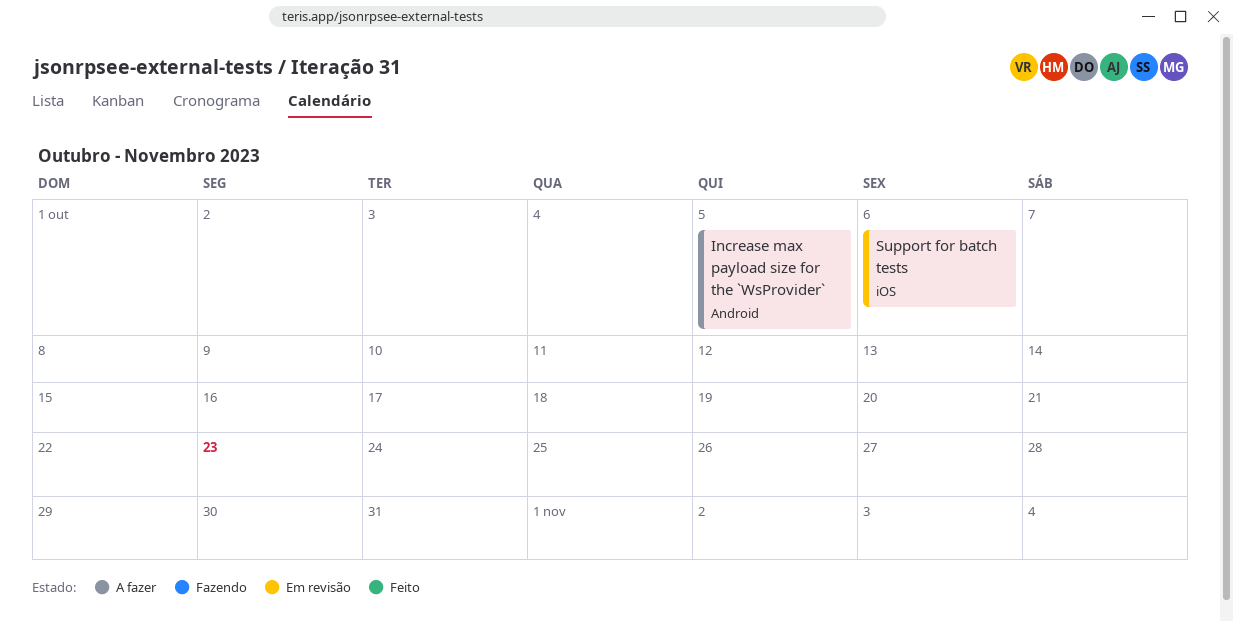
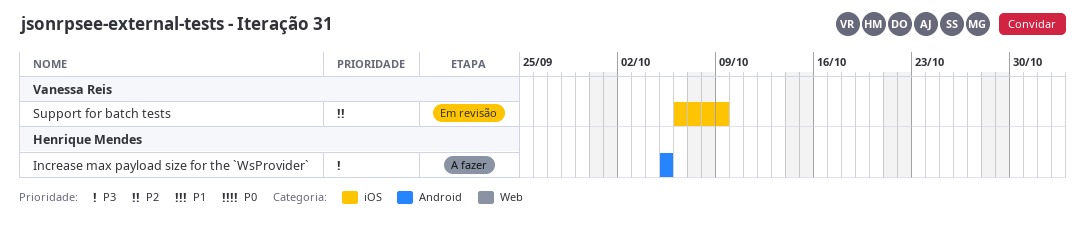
Support for batch tests, due: Oct 6 -> Oct 9

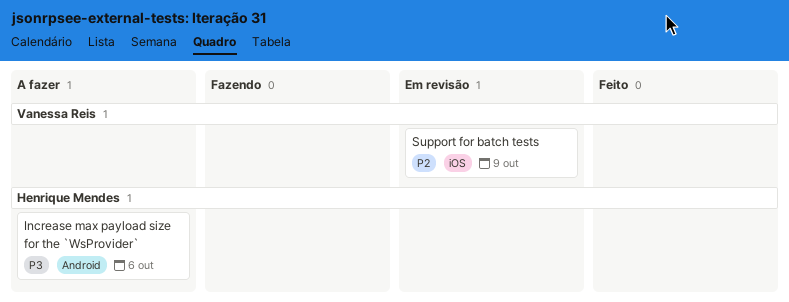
Increase max payload size for the `WsProvider`, due: Oct 5 -> Oct 6

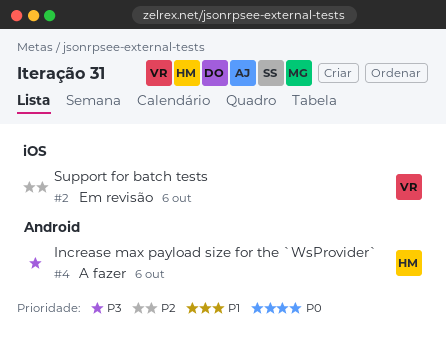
Support for batch tests, due: Oct 9 -> Oct 6

